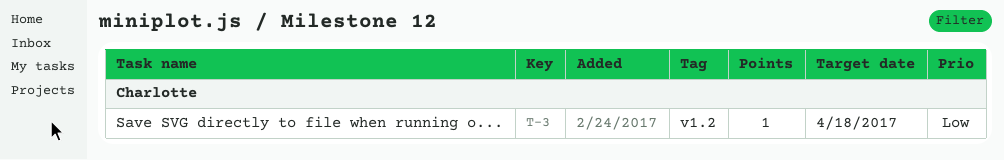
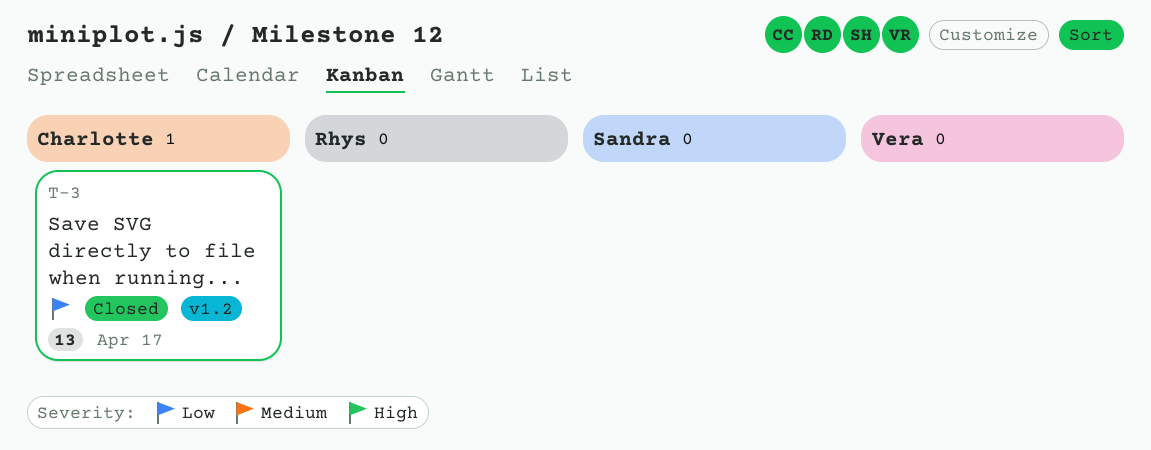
T-3, estimate: 1 -> 13
T-3, due: Apr 18 -> Apr 17

